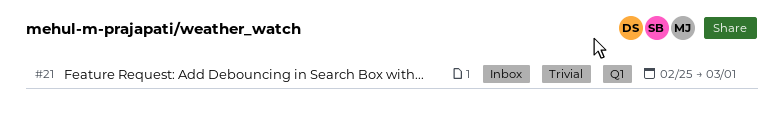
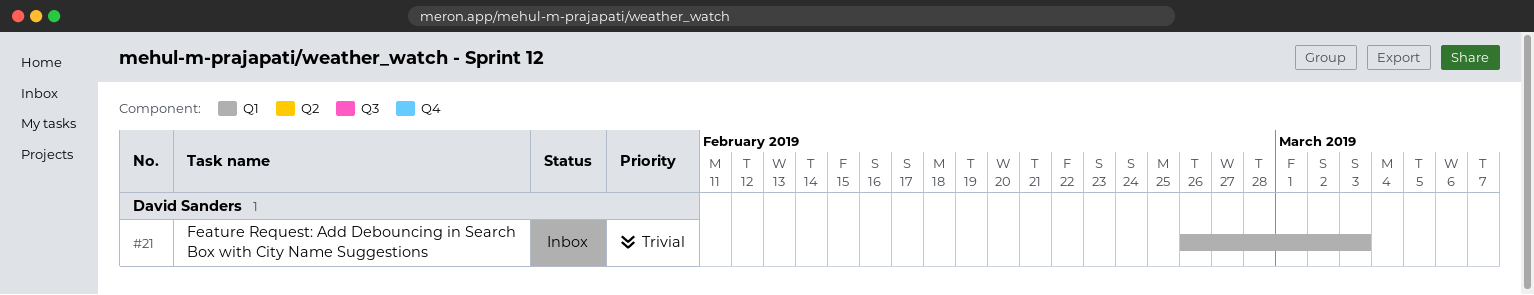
#21, start: Feb 25 -> Feb 26
#21, due: Mar 1 -> Mar 3

